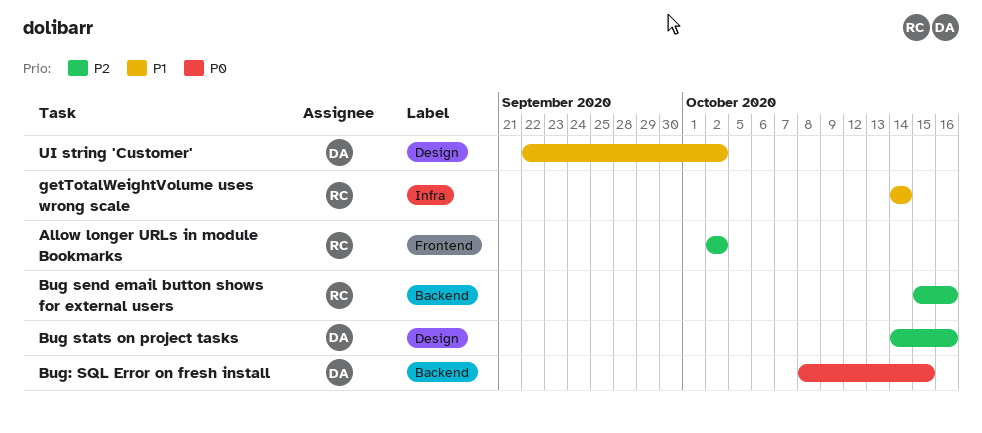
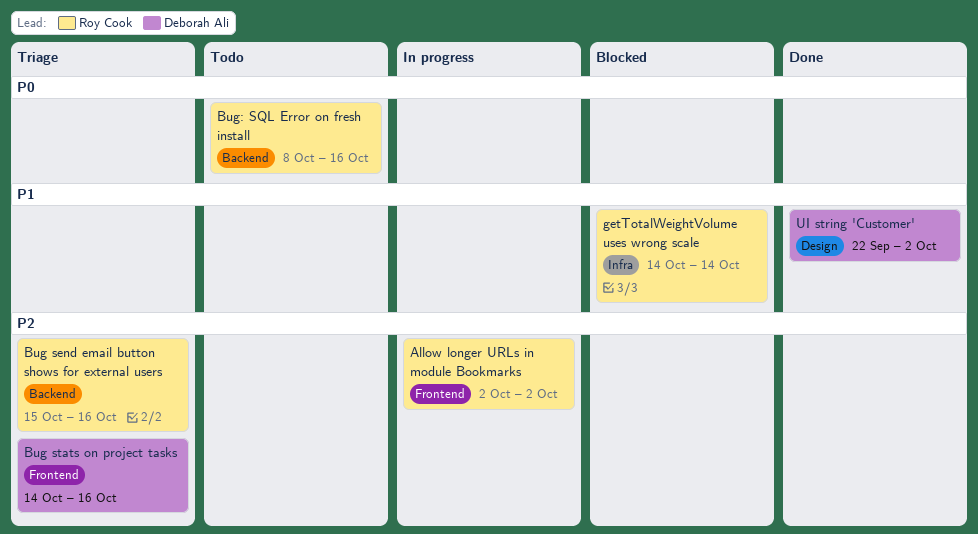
Bug stats on project tasks, label: Design -> Frontend
Bug: SQL Error on fresh install, owner: Deborah Ali -> Roy Cook
Bug: SQL Error on fresh install, due: Oct 15 -> Oct 16

